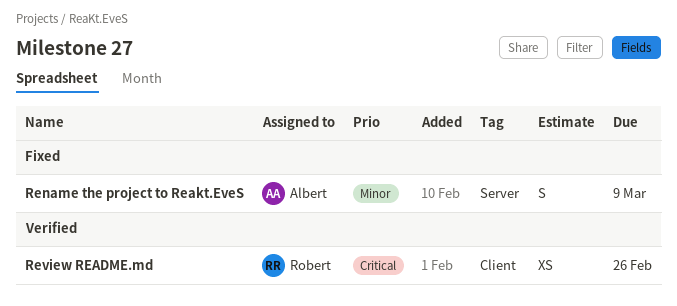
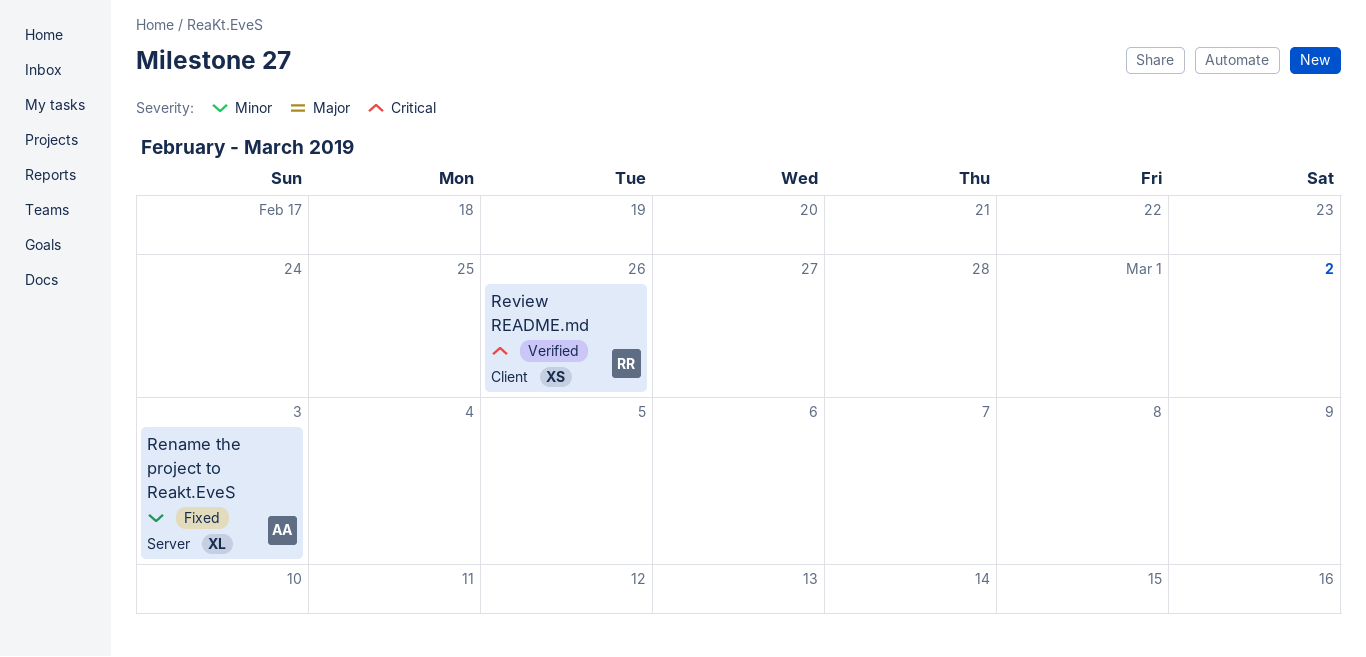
Rename the project to Reakt.EveS, estimate: S -> XL
Rename the project to Reakt.EveS, due: Mar 9 -> Mar 3

